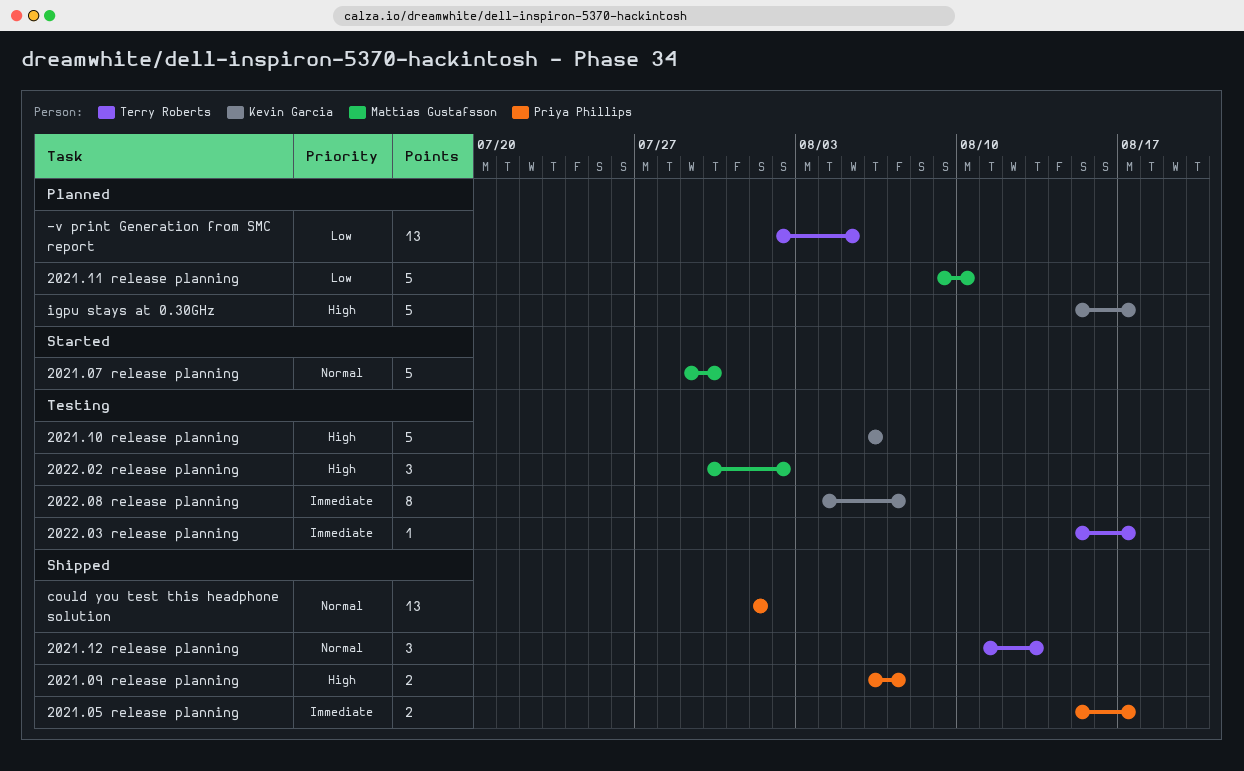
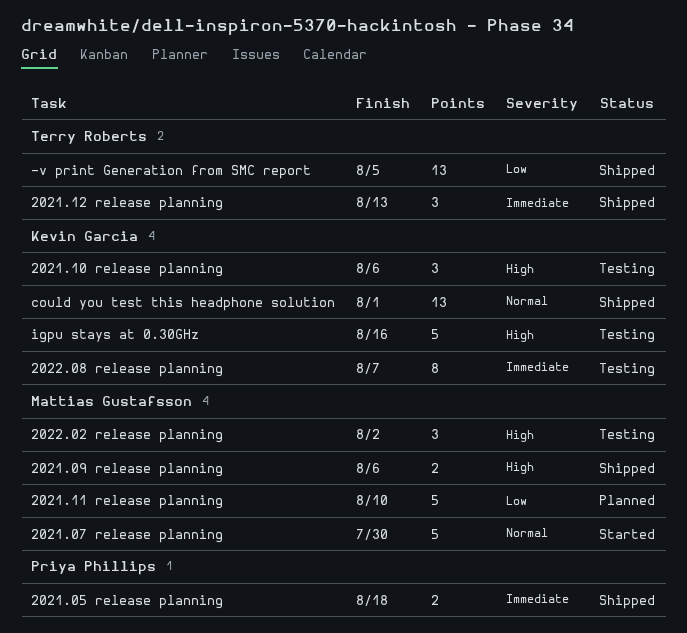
-v print Generation from SMC report, status: Planned -> Shipped
2021.05 release planning, due: Aug 17 -> Aug 18
2021.09 release planning, owner: Priya Phillips -> Mattias Gustafsson
2021.09 release planning, due: Aug 7 -> Aug 6
2021.10 release planning, estimate: 5 -> 3
2021.12 release planning, priority: Normal -> Immediate
2022.03 release planning: present -> none
could you test this headphone solution, owner: Priya Phillips -> Kevin Garcia
igpu stays at 0.30GHz, status: Planned -> Testing
igpu stays at 0.30GHz, due: Aug 17 -> Aug 16

